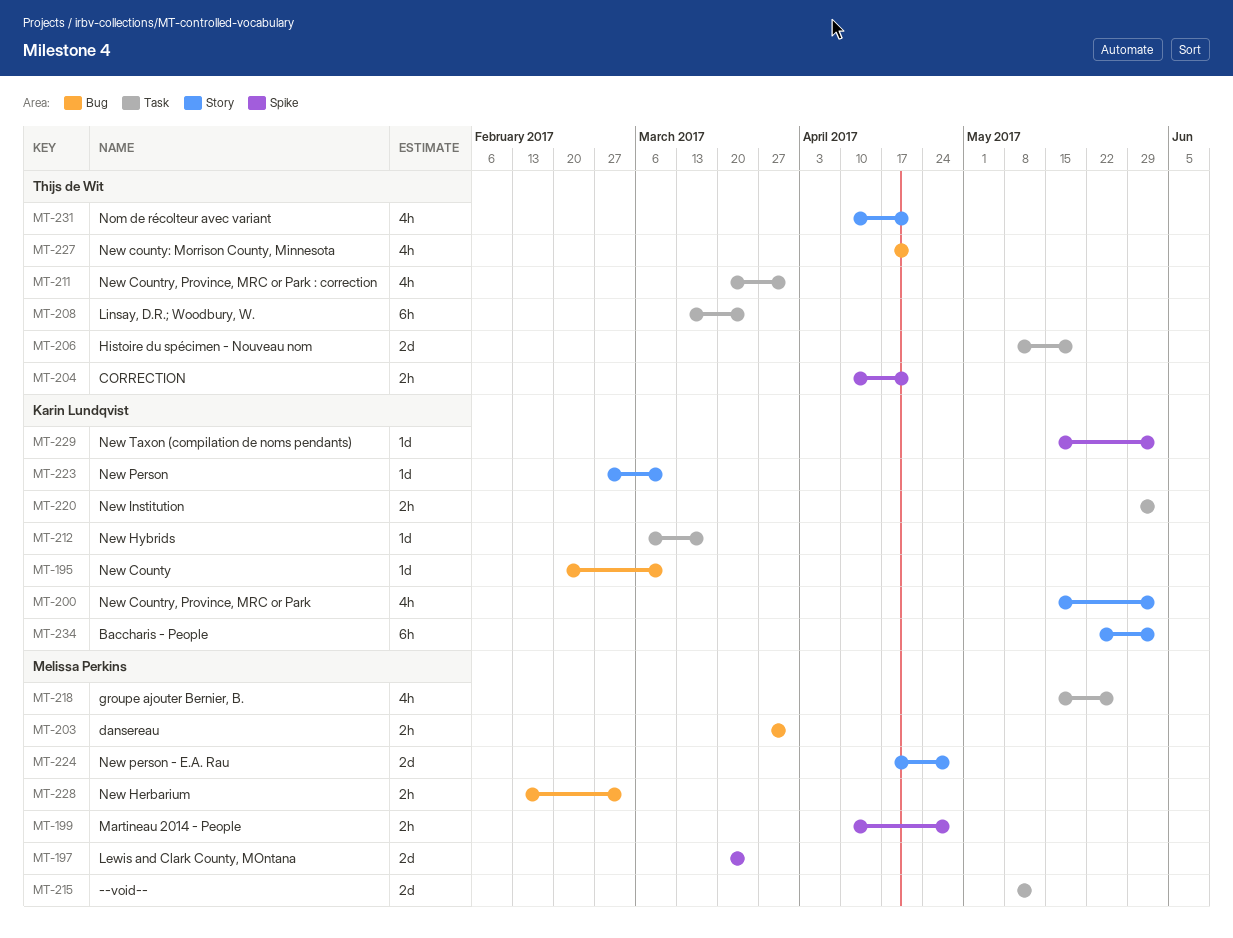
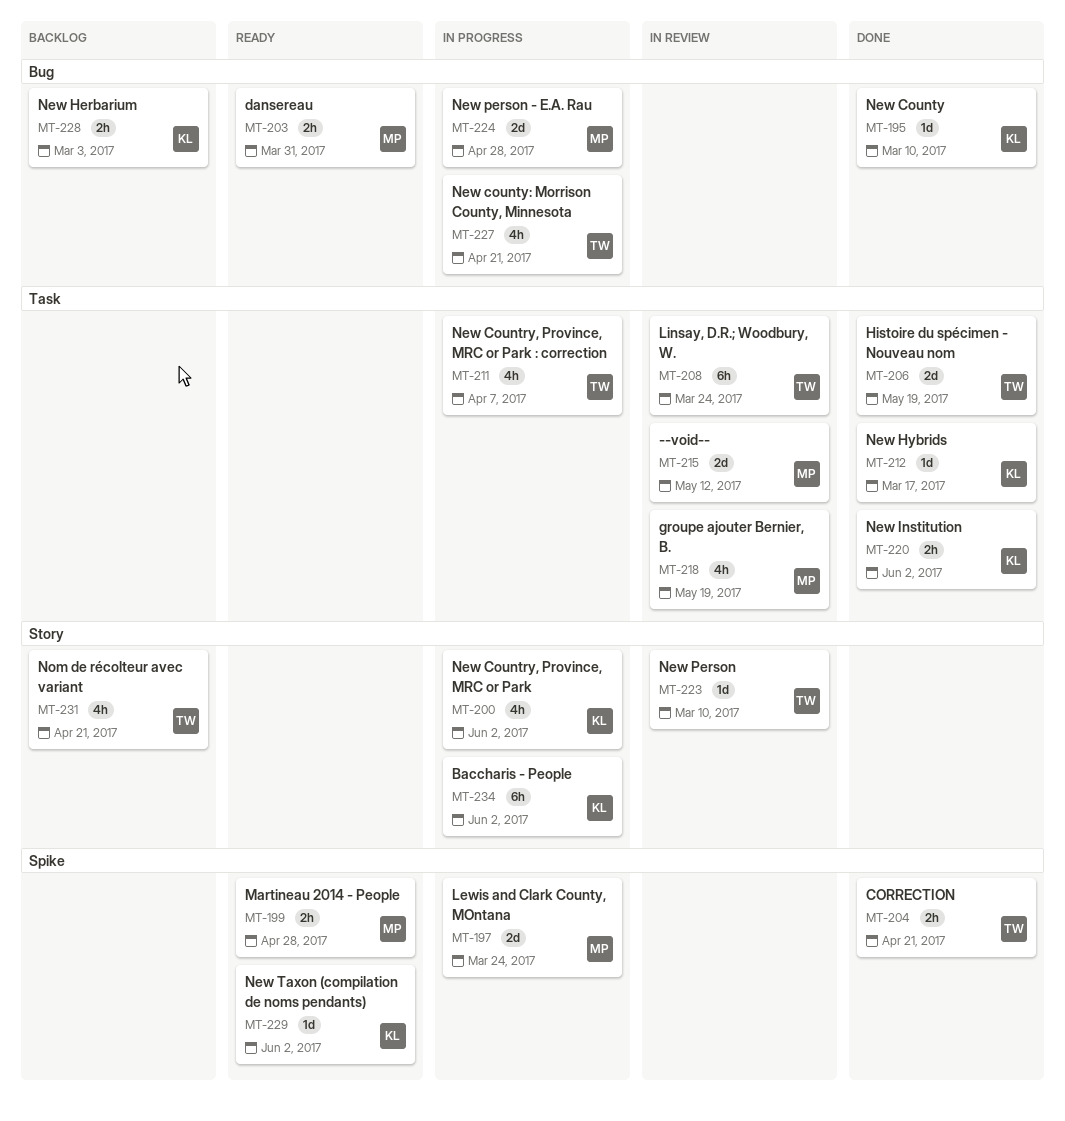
MT-211, due: Mar 31 -> Apr 7
MT-218, due: May 26 -> May 19
MT-223, owner: Karin Lundqvist -> Thijs de Wit
MT-224, label: Story -> Bug
MT-228, owner: Melissa Perkins -> Karin Lundqvist

